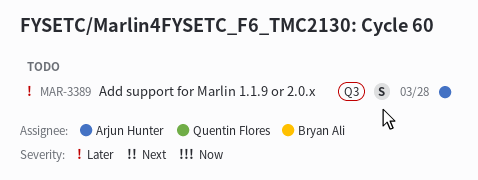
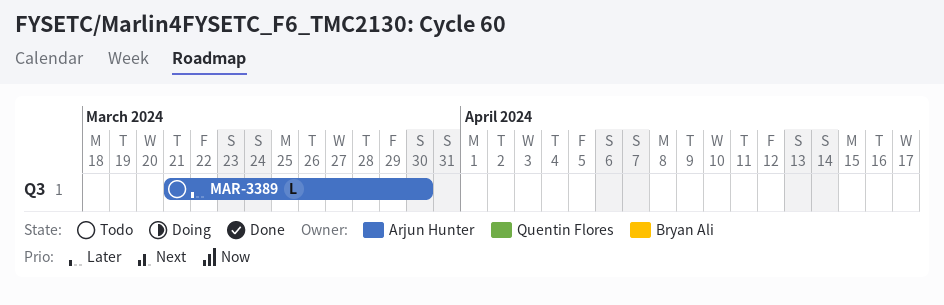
MAR-3389, estimate: S -> L
MAR-3389, due: Mar 28 -> Mar 30

